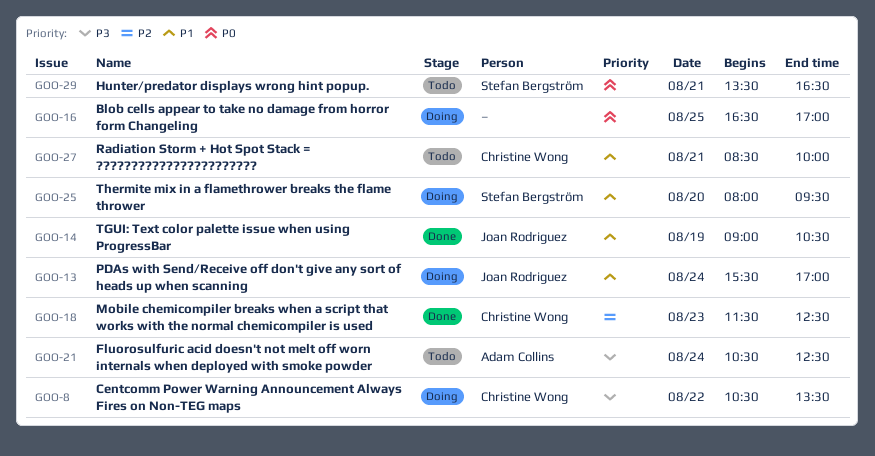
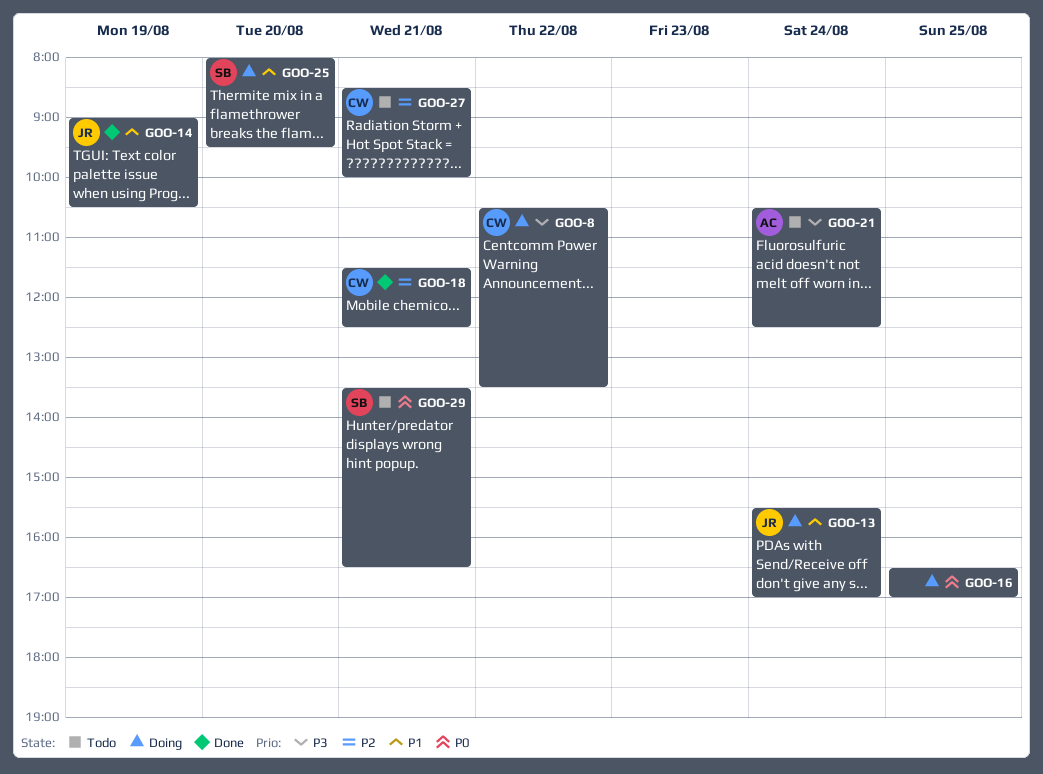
GOO-18, day: Aug 23 -> Aug 21
GOO-27, priority: P1 -> P2

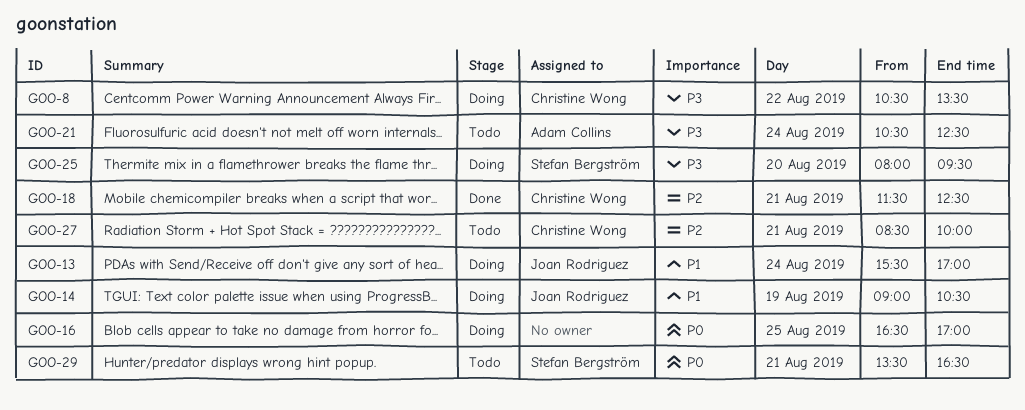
GOO-14, status: Done -> Doing
GOO-25, priority: P1 -> P3

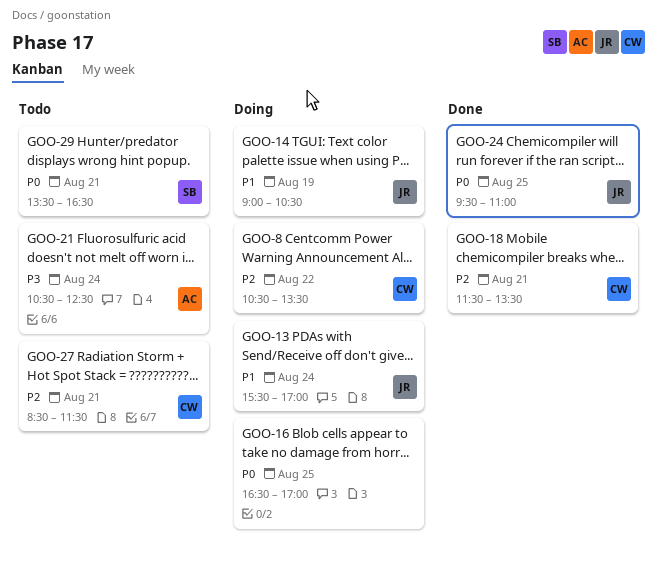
GOO-8, priority: P3 -> P2
GOO-18, ends: 12:30 -> 13:30
GOO-24: none -> present
GOO-25: present -> none
GOO-27, ends: 10:00 -> 11:30

